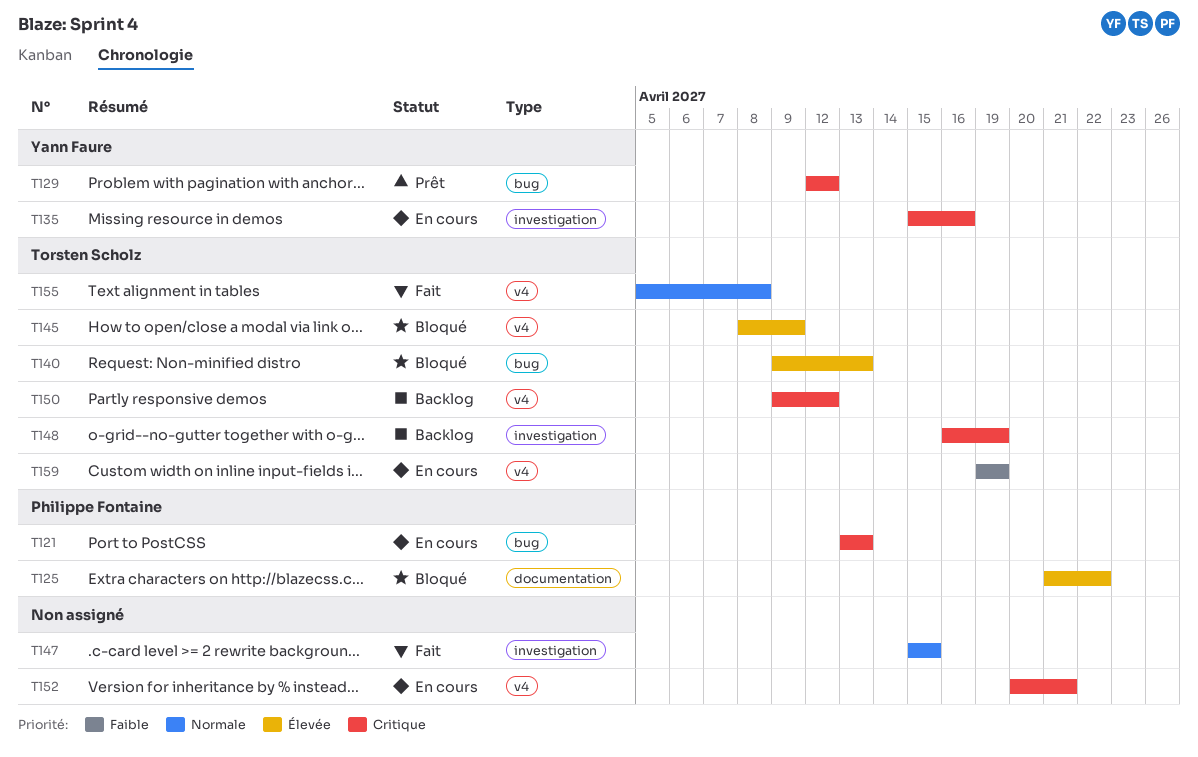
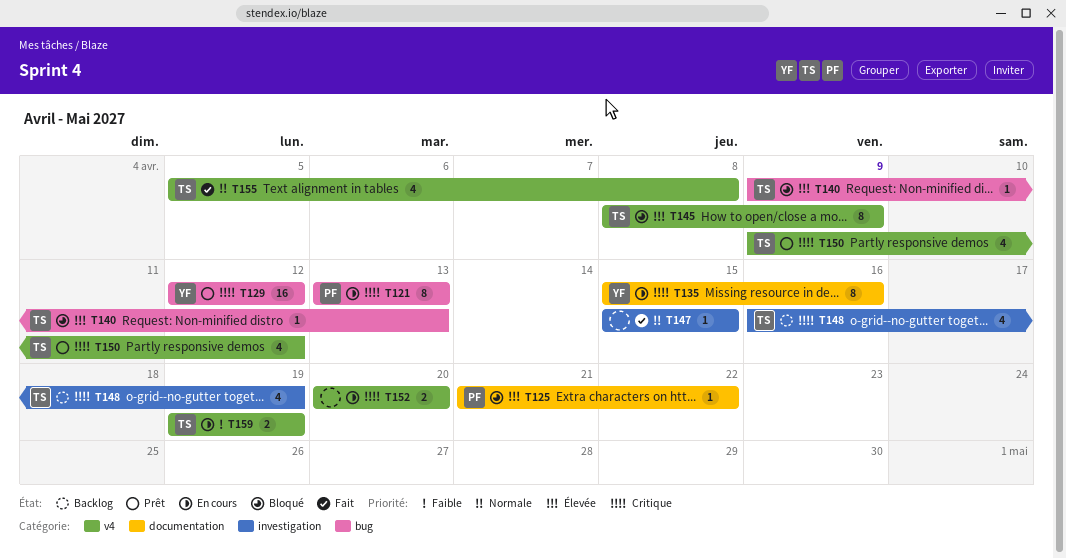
T135, label: investigation -> documentation
T150, status: Backlog -> Prêt
T152, due: Apr 21 -> Apr 20

